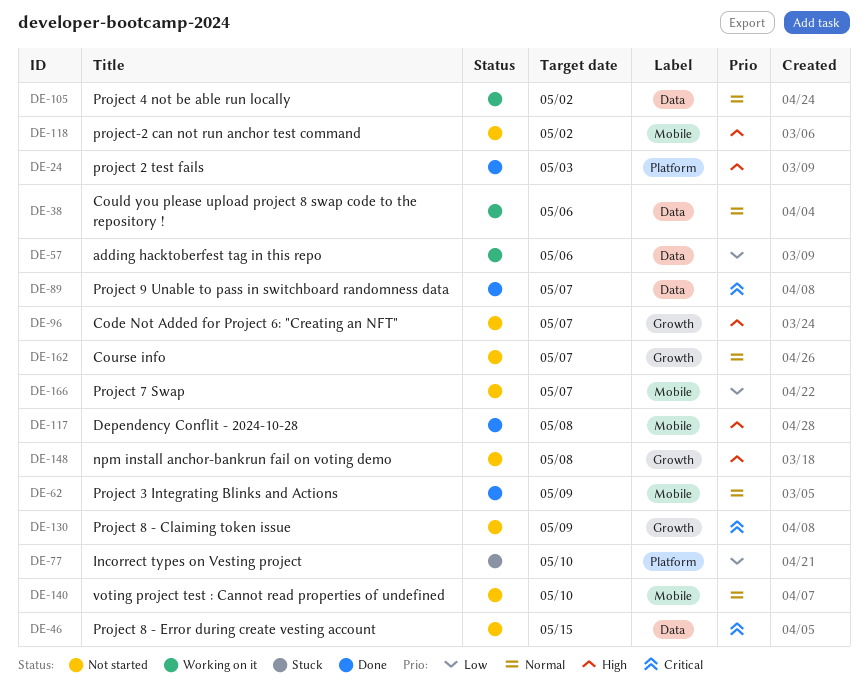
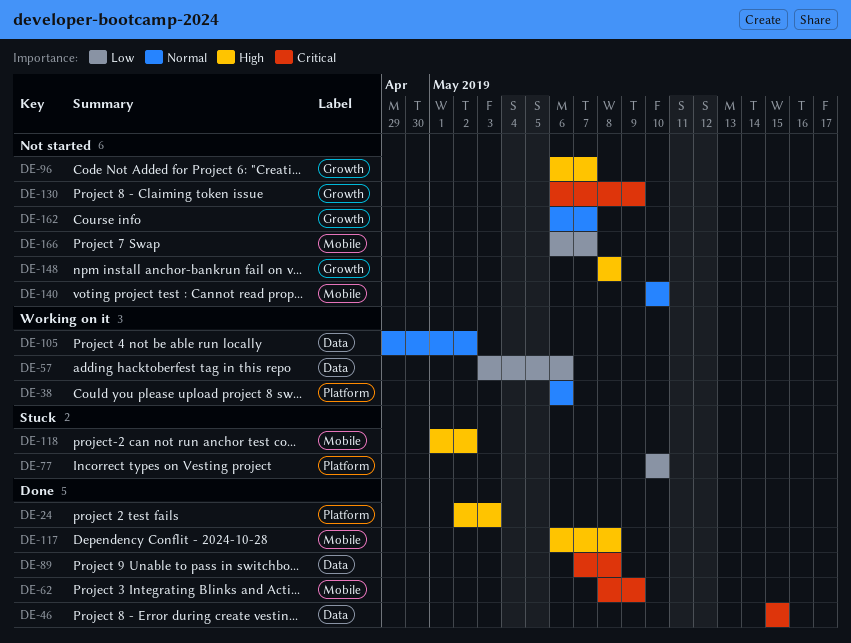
DE-38, label: Data -> Platform
DE-46, status: Not started -> Done
DE-62, priority: Normal -> Critical
DE-89, due: May 7 -> May 8
DE-118, status: Not started -> Stuck

